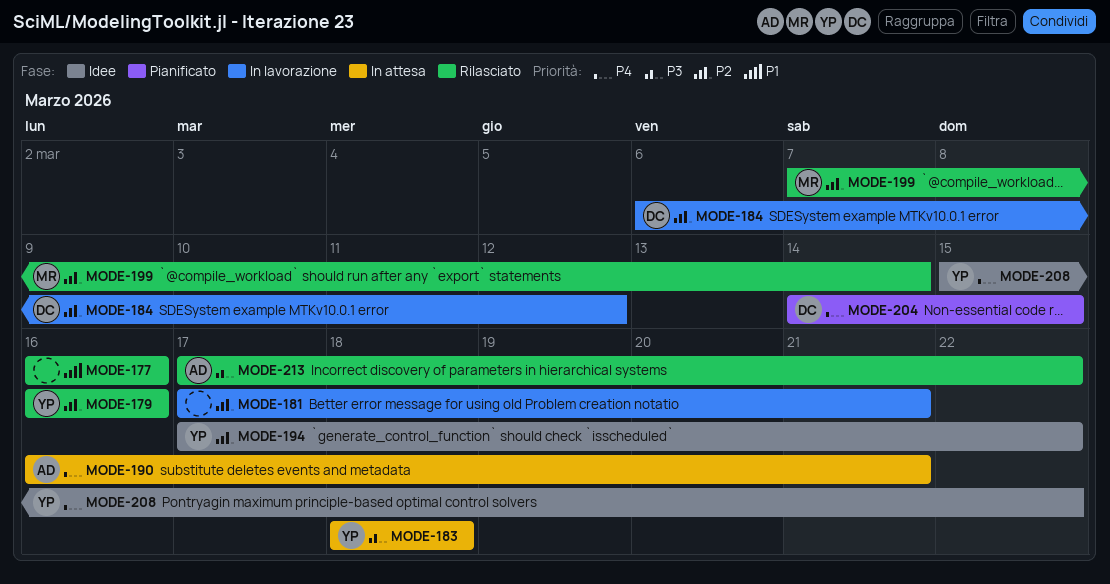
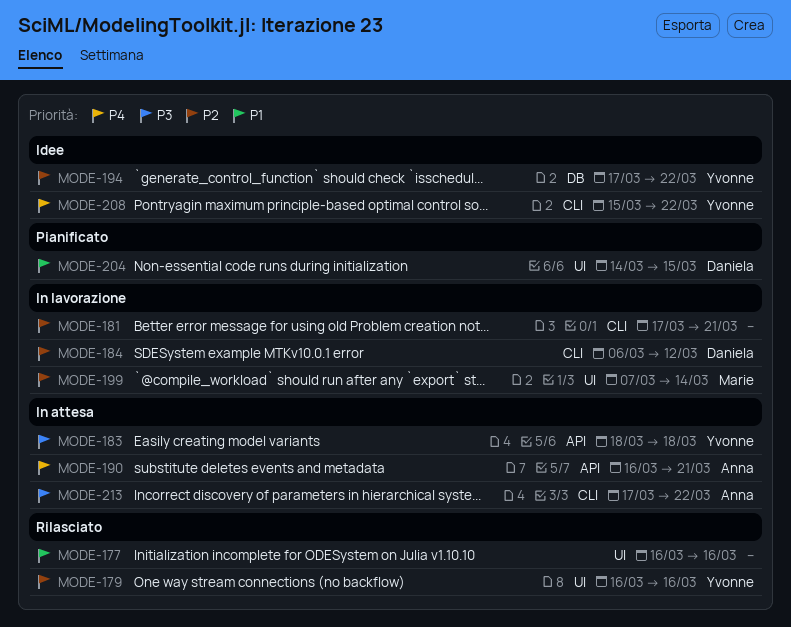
MODE-199, status: Rilasciato -> In lavorazione
MODE-204, priority: P4 -> P1
MODE-213, status: Rilasciato -> In attesa

